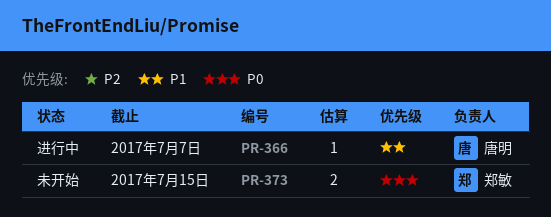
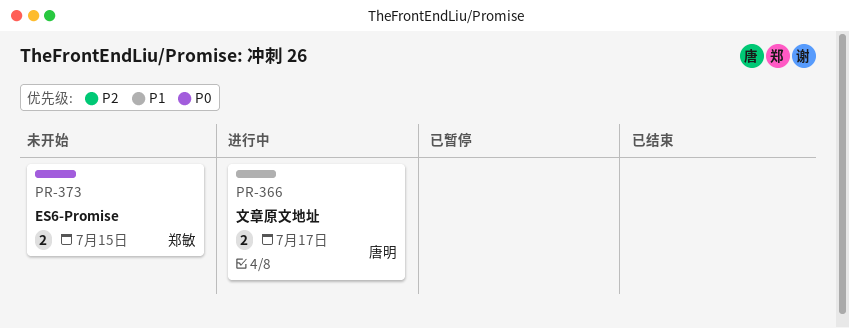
PR-366, estimate: 1 -> 2
PR-366, due: Jul 7 -> Jul 17

